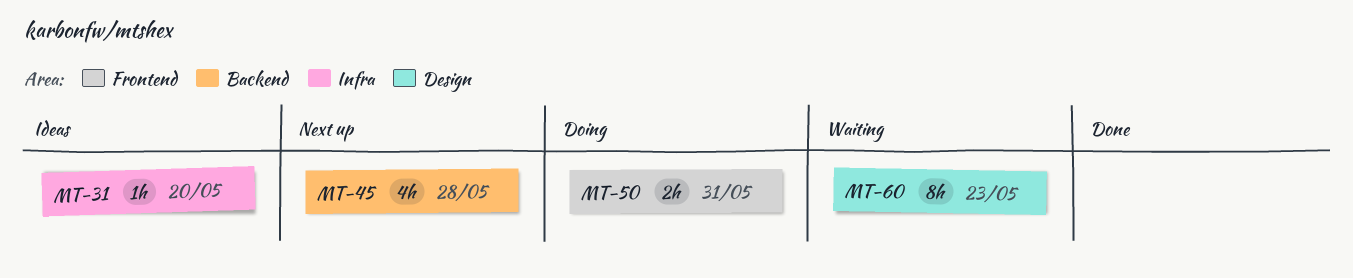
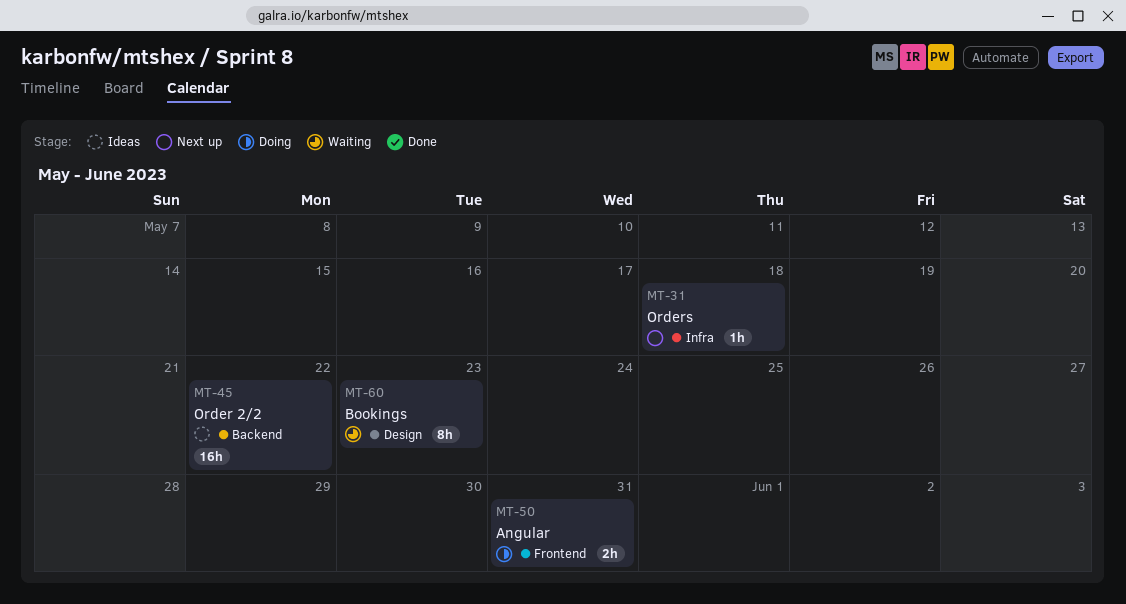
MT-31, status: Ideas -> Next up
MT-31, due: May 20 -> May 18
MT-45, status: Next up -> Ideas
MT-45, estimate: 4h -> 16h
MT-45, due: May 28 -> May 22

